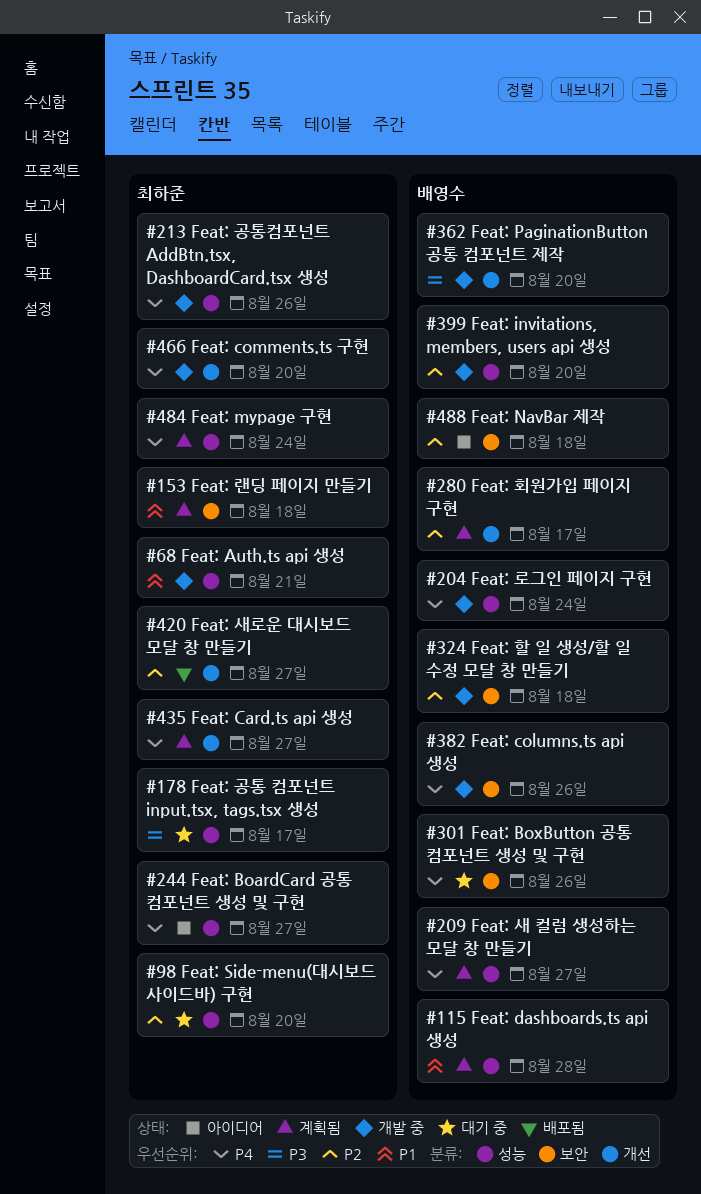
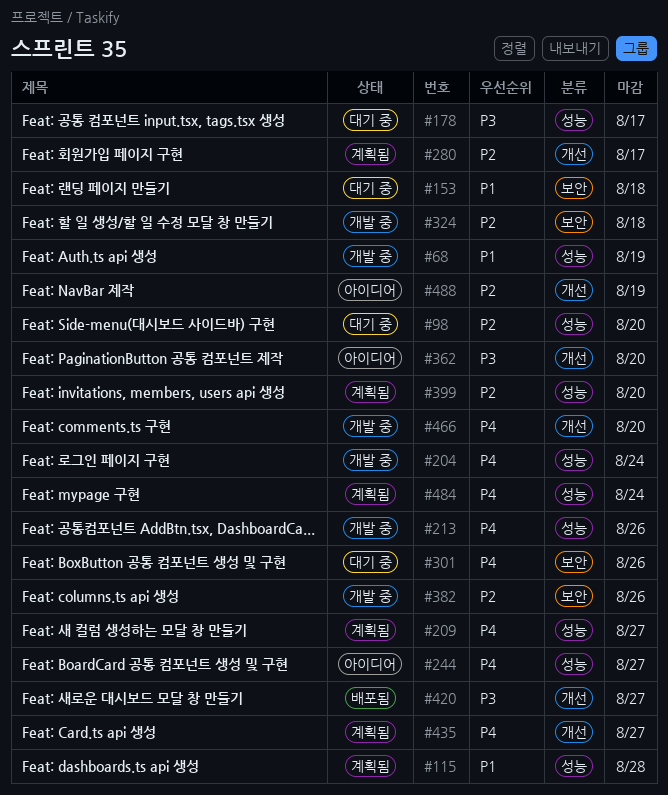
#68, due: Aug 21 -> Aug 19
#153, status: 계획됨 -> 대기 중
#362, status: 개발 중 -> 아이디어
#382, priority: P4 -> P2
#399, status: 개발 중 -> 계획됨
#420, priority: P2 -> P3
#488, label: 보안 -> 개선
#488, due: Aug 18 -> Aug 19

